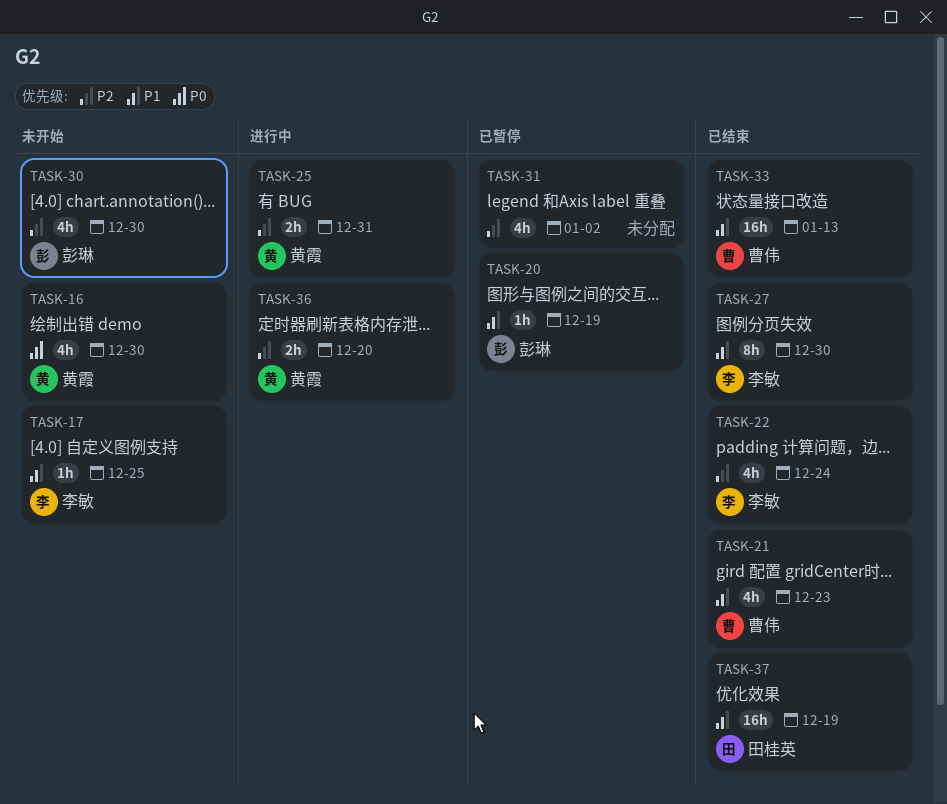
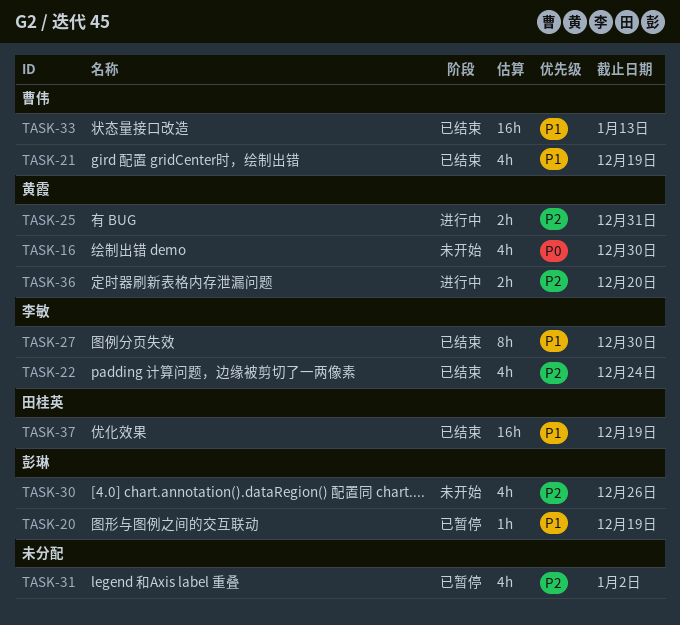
TASK-17: present -> none
TASK-21, due: Dec 23 -> Dec 19
TASK-30, due: Dec 30 -> Dec 26

